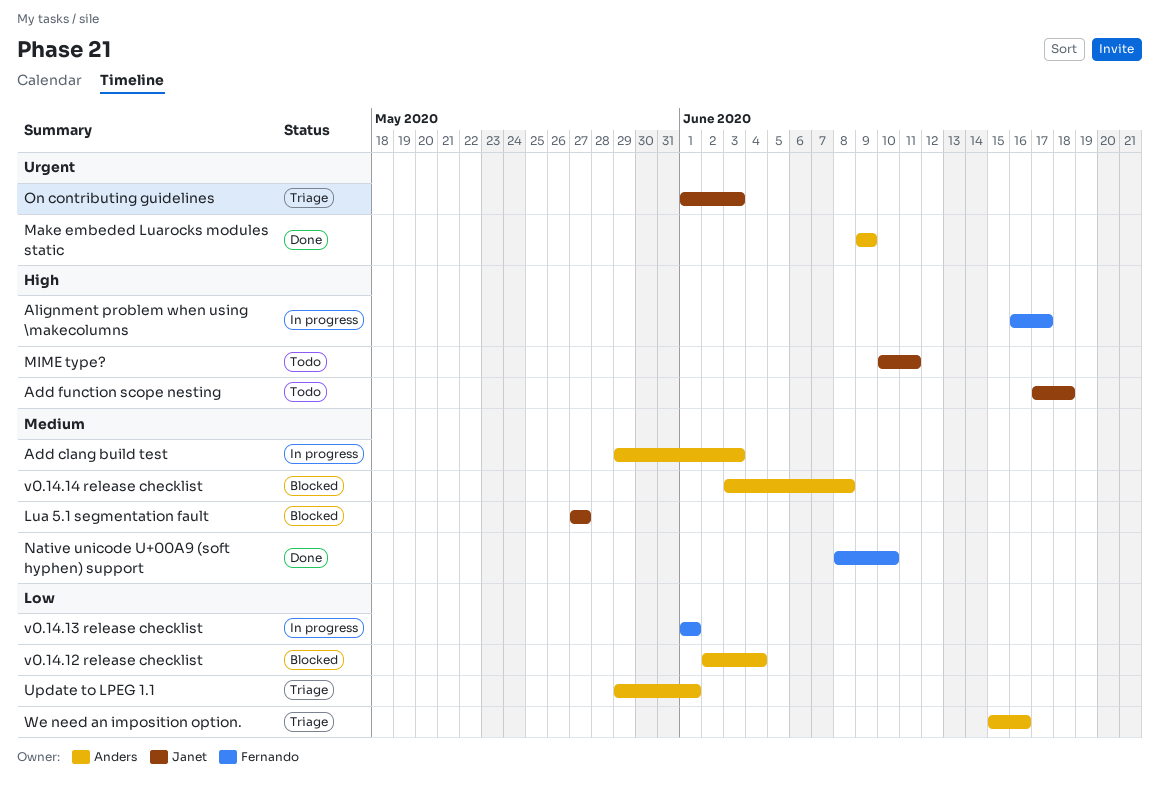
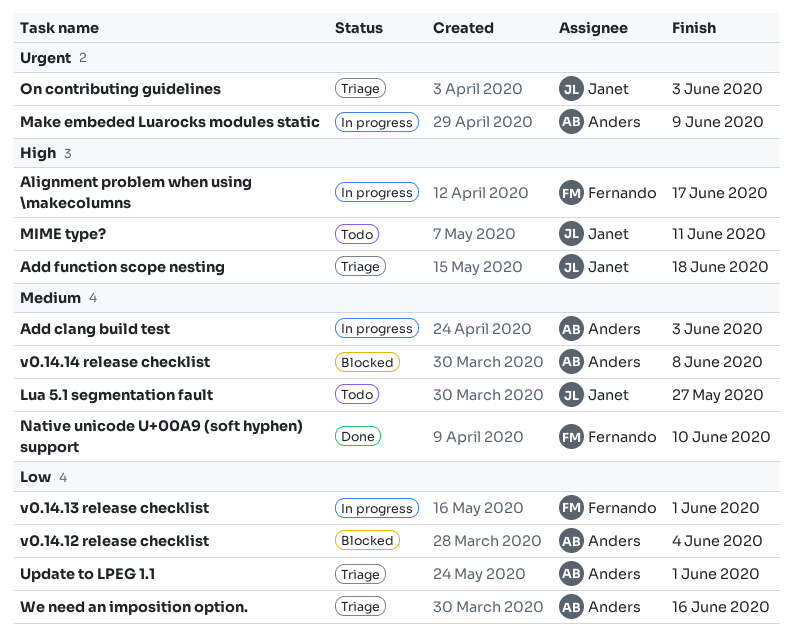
Add function scope nesting, status: Todo -> Triage
Lua 5.1 segmentation fault, status: Blocked -> Todo
Make embeded Luarocks modules static, status: Done -> In progress

